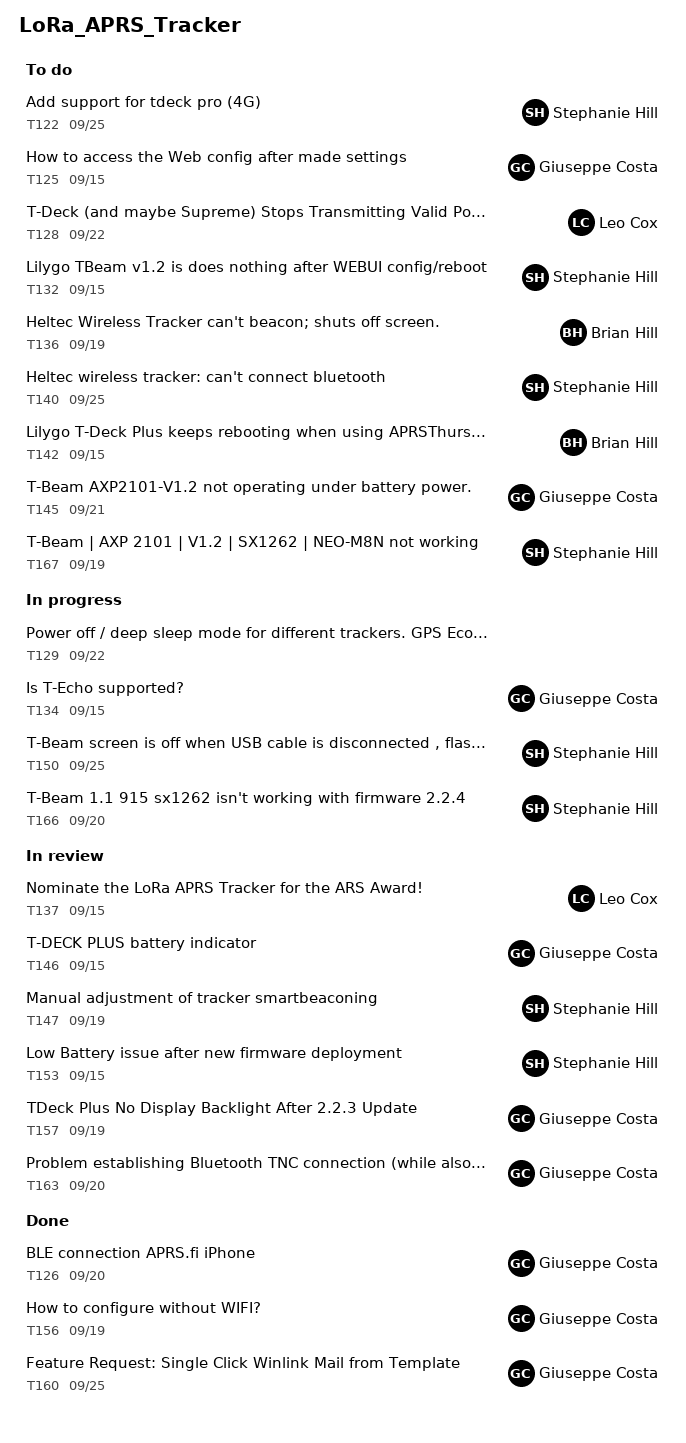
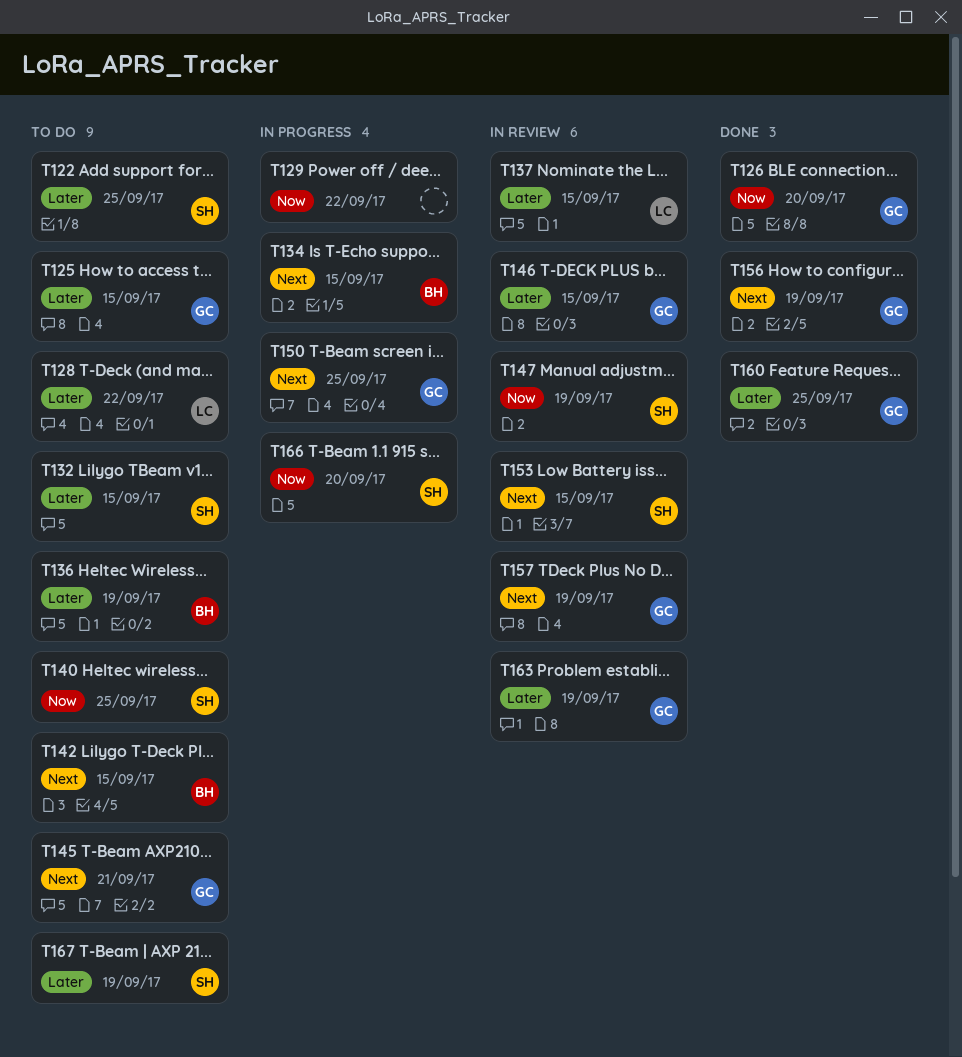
T134, owner: Giuseppe Costa -> Brian Hill
T150, owner: Stephanie Hill -> Giuseppe Costa
T163, due: Sep 20 -> Sep 19

